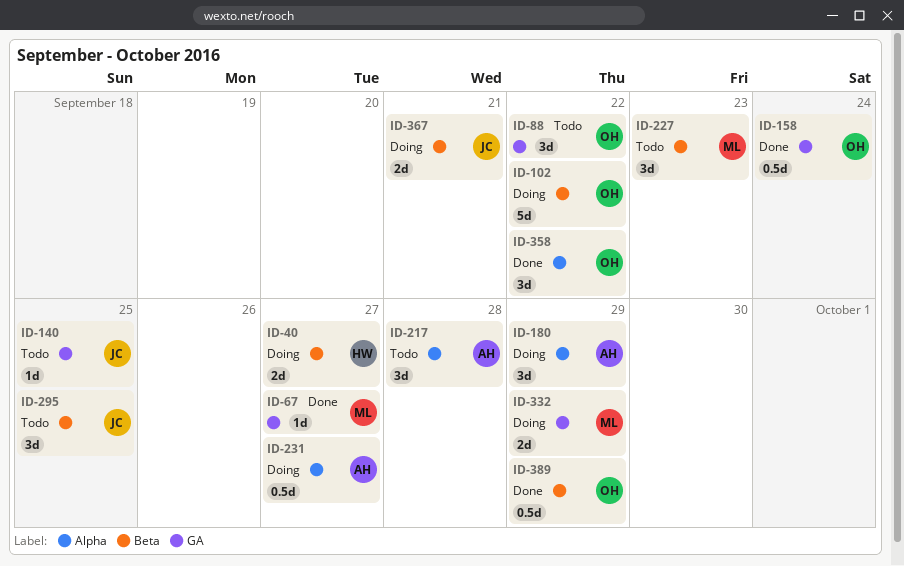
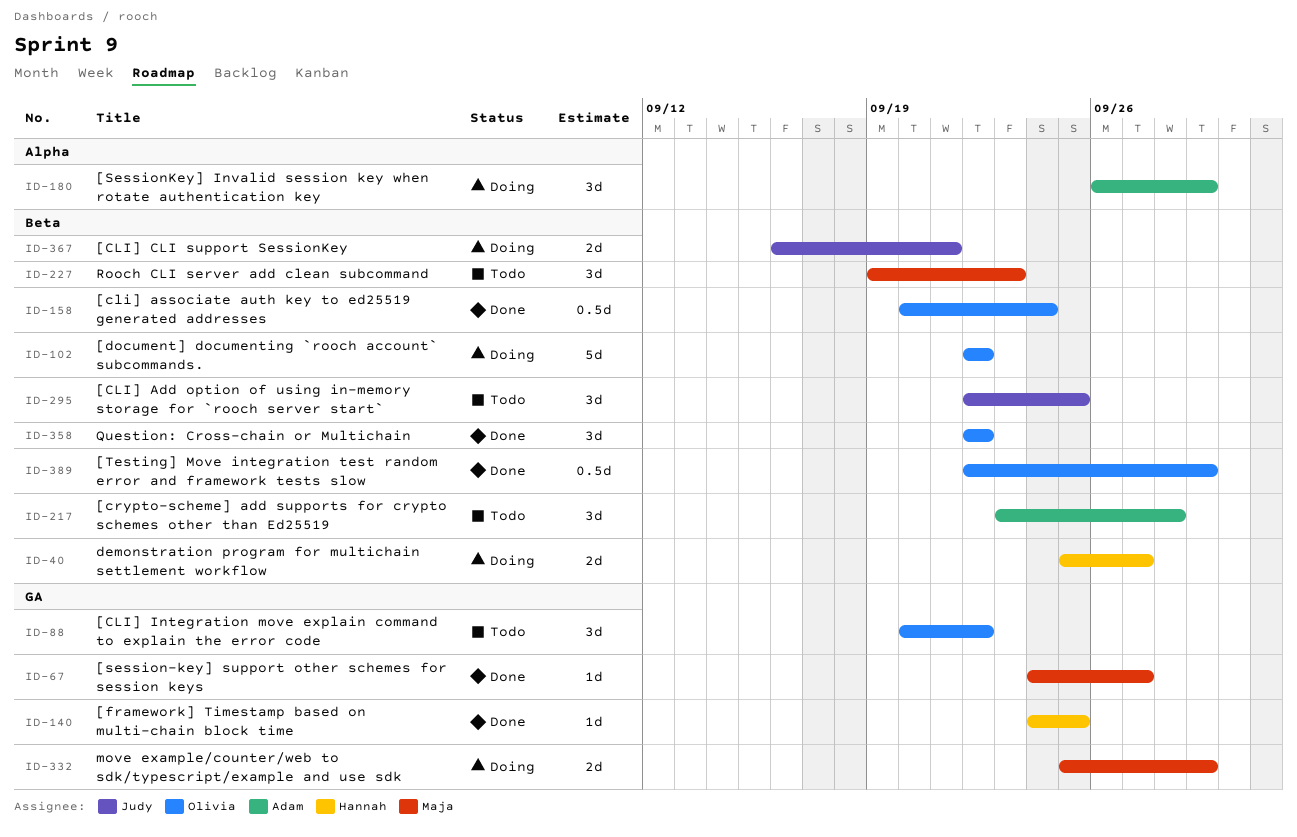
ID-140, status: Todo -> Done
ID-140, owner: Judy -> Hannah
ID-158, label: GA -> Beta
ID-217, label: Alpha -> Beta
ID-231: present -> none
ID-358, label: Alpha -> Beta

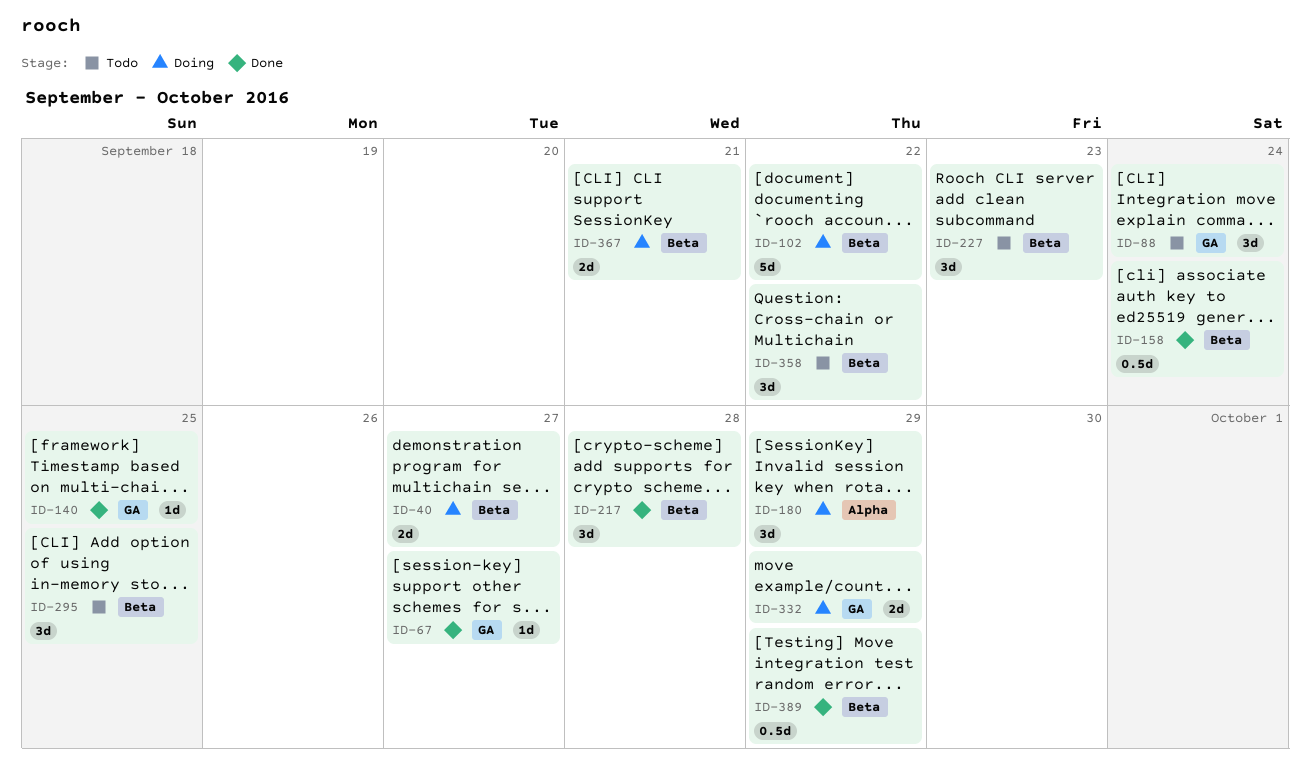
ID-88, due: Sep 22 -> Sep 24
ID-217, status: Todo -> Done
ID-358, status: Done -> Todo

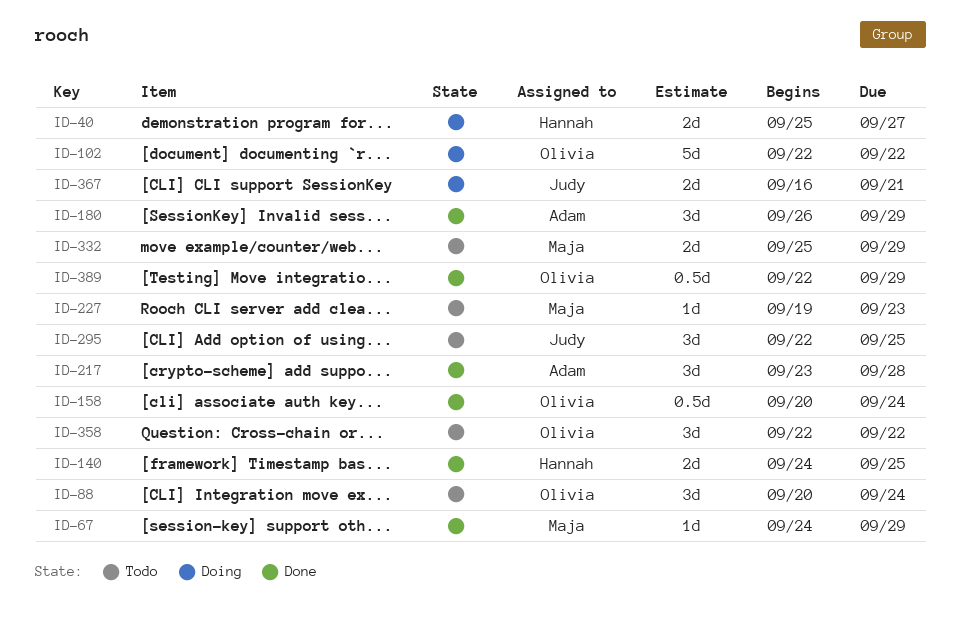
ID-67, due: Sep 27 -> Sep 29
ID-140, estimate: 1d -> 2d
ID-180, status: Doing -> Done
ID-227, estimate: 3d -> 1d
ID-332, status: Doing -> Todo

